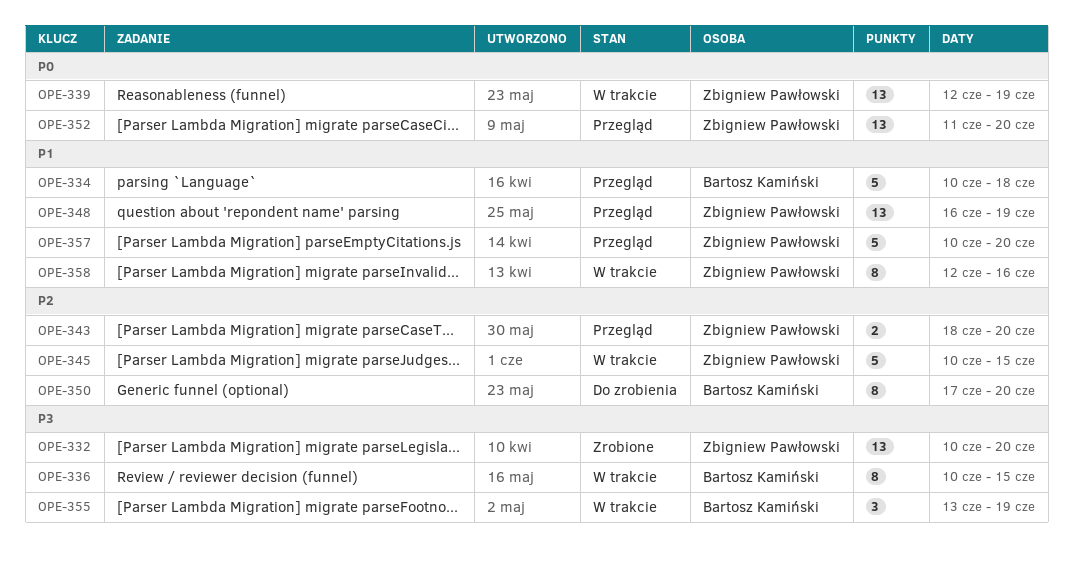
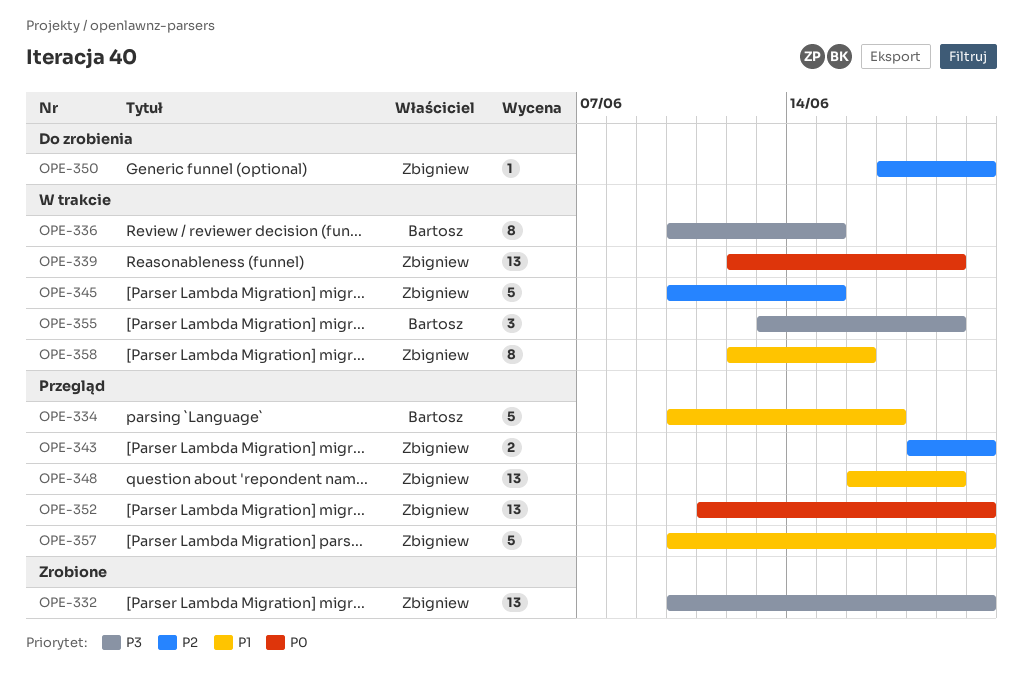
OPE-334, due: Jun 18 -> Jun 17
OPE-350, owner: Bartosz Kamiński -> Zbigniew Pawłowski
OPE-350, estimate: 8 -> 1

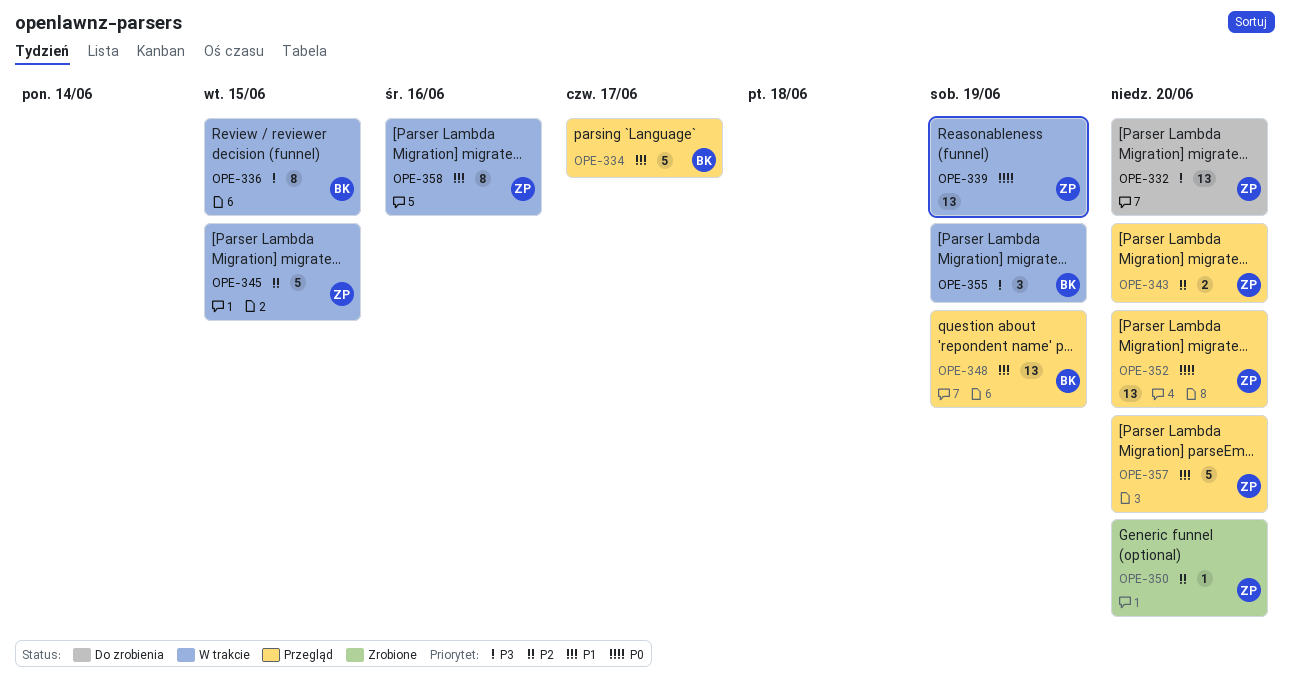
OPE-332, status: Zrobione -> Do zrobienia
OPE-348, owner: Zbigniew -> Bartosz
OPE-350, status: Do zrobienia -> Zrobione

